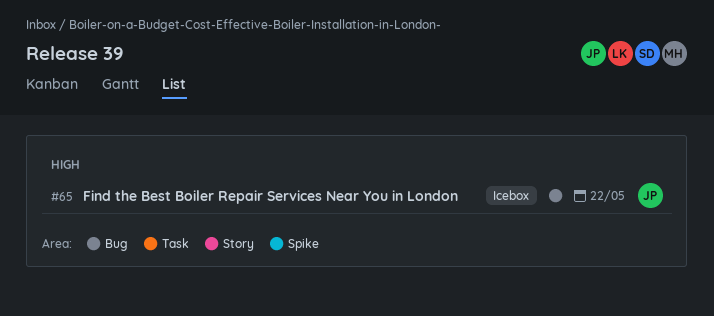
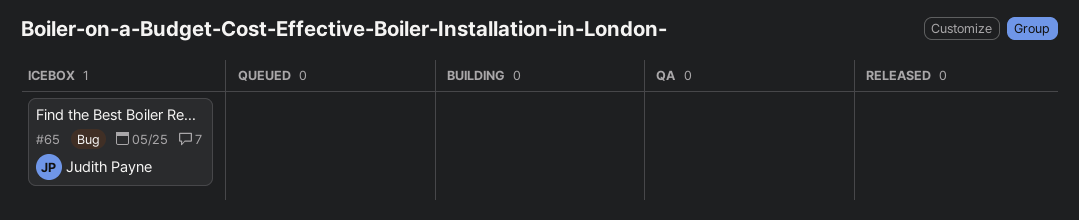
#65, due: May 22 -> May 25

